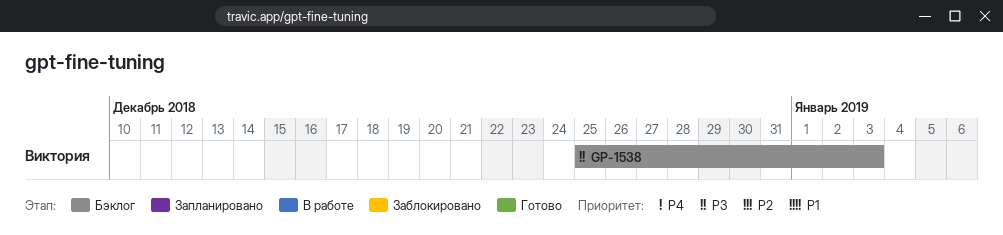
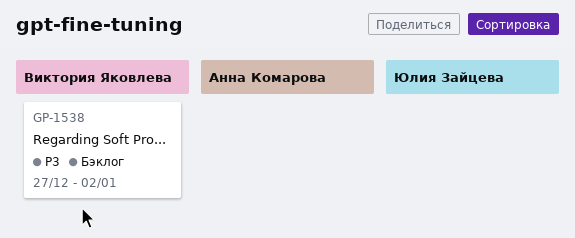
GP-1538, start: Dec 25 -> Dec 27
GP-1538, due: Jan 3 -> Jan 2

